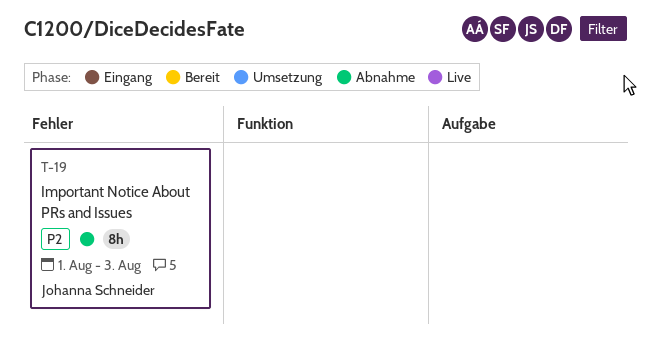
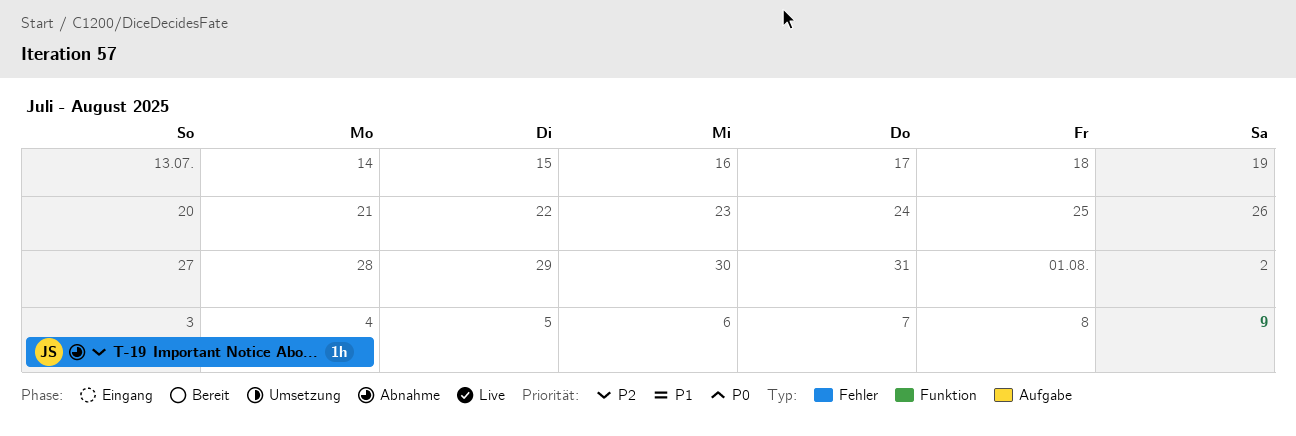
T-19, estimate: 8h -> 1h
T-19, start: Aug 1 -> Aug 3
T-19, due: Aug 3 -> Aug 4

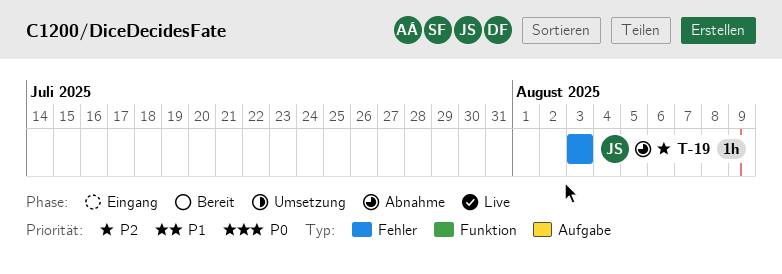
T-19, due: Aug 4 -> Aug 3

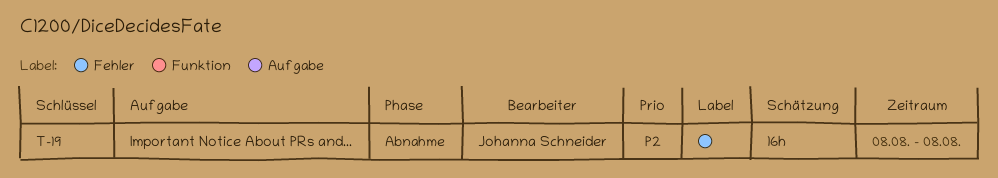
T-19, estimate: 1h -> 16h
T-19, start: Aug 3 -> Aug 8
T-19, due: Aug 3 -> Aug 8

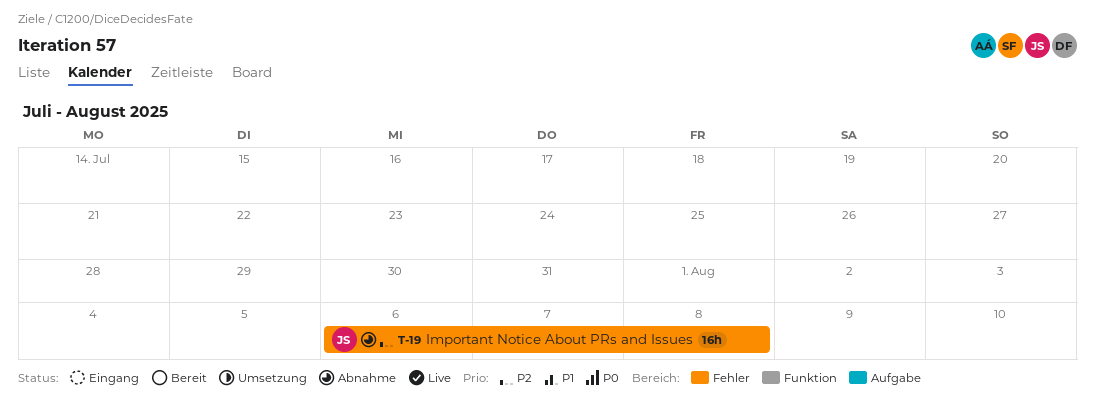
T-19, start: Aug 8 -> Aug 6

